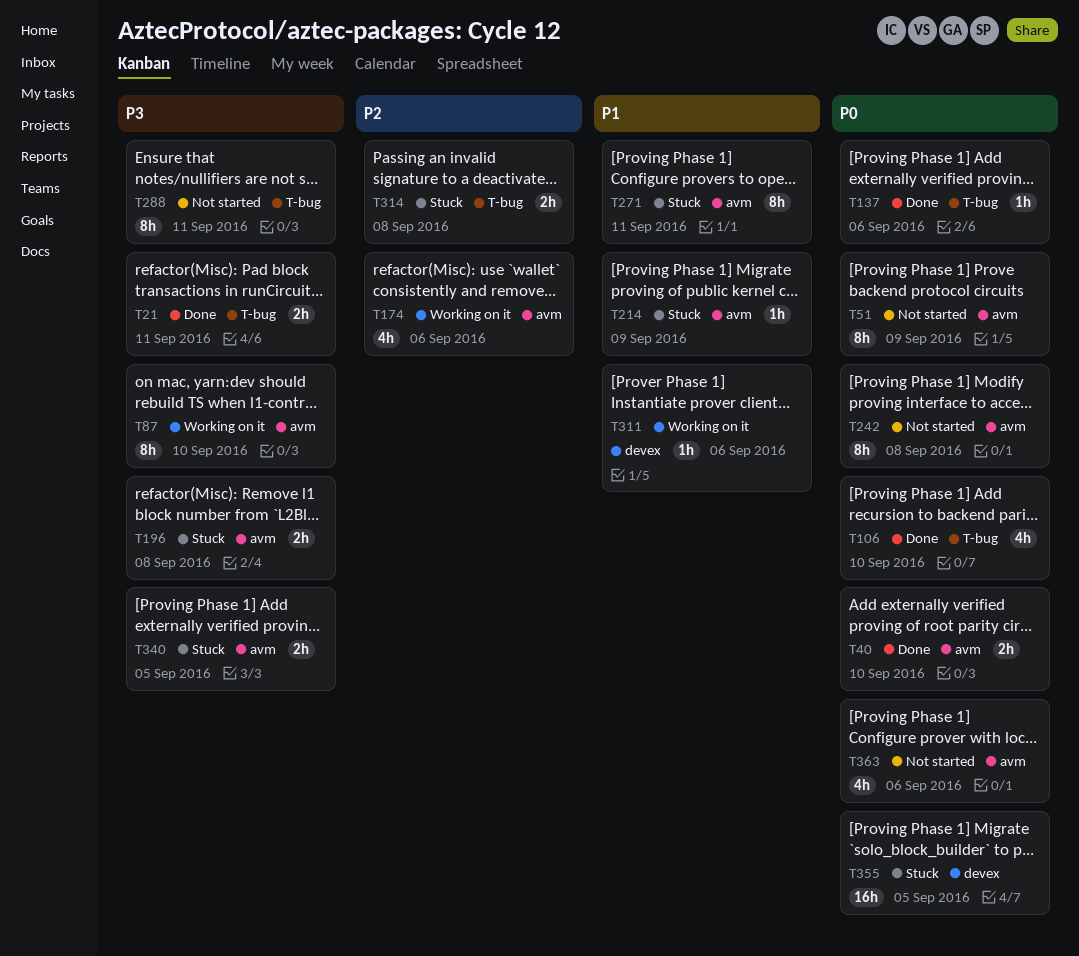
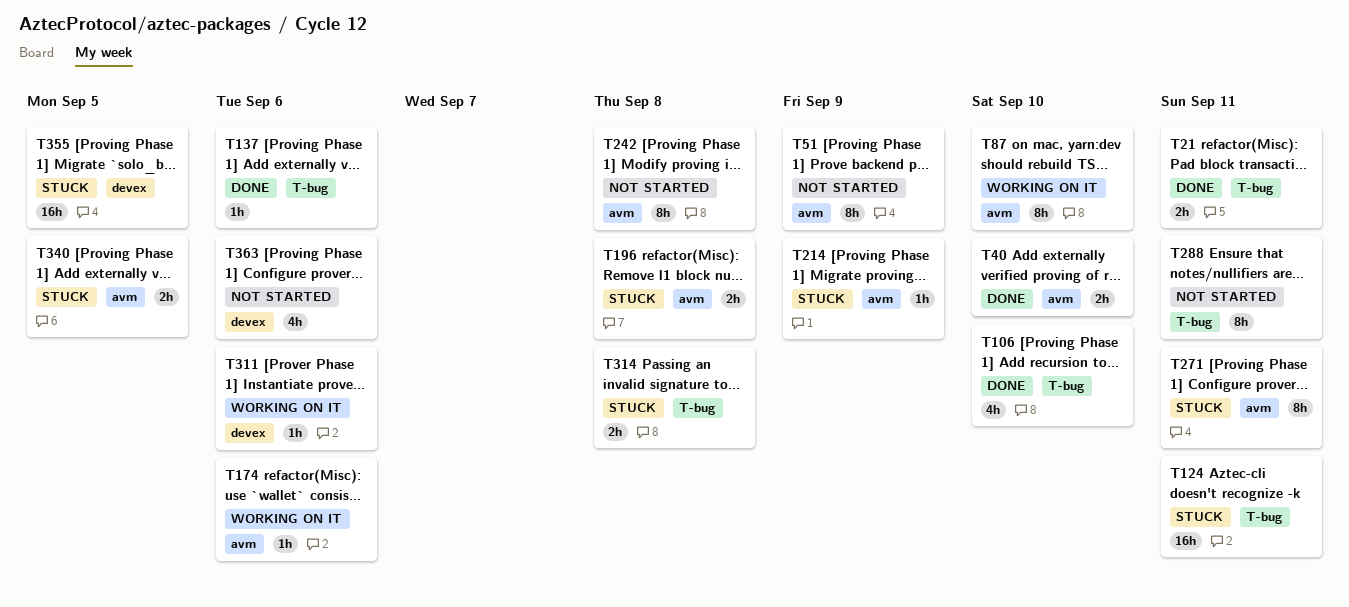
T124: none -> present
T174, estimate: 4h -> 1h
T363, label: avm -> devex

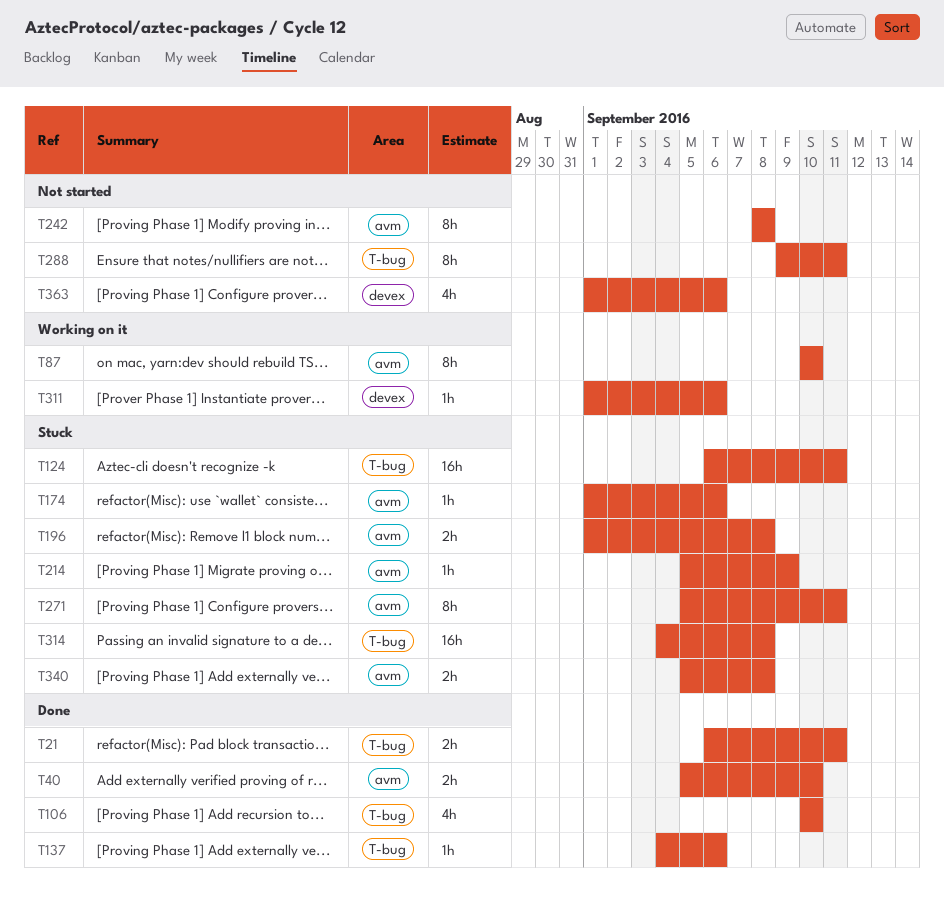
T51: present -> none
T174, status: Working on it -> Stuck
T314, estimate: 2h -> 16h
T340, due: Sep 5 -> Sep 8
T355: present -> none

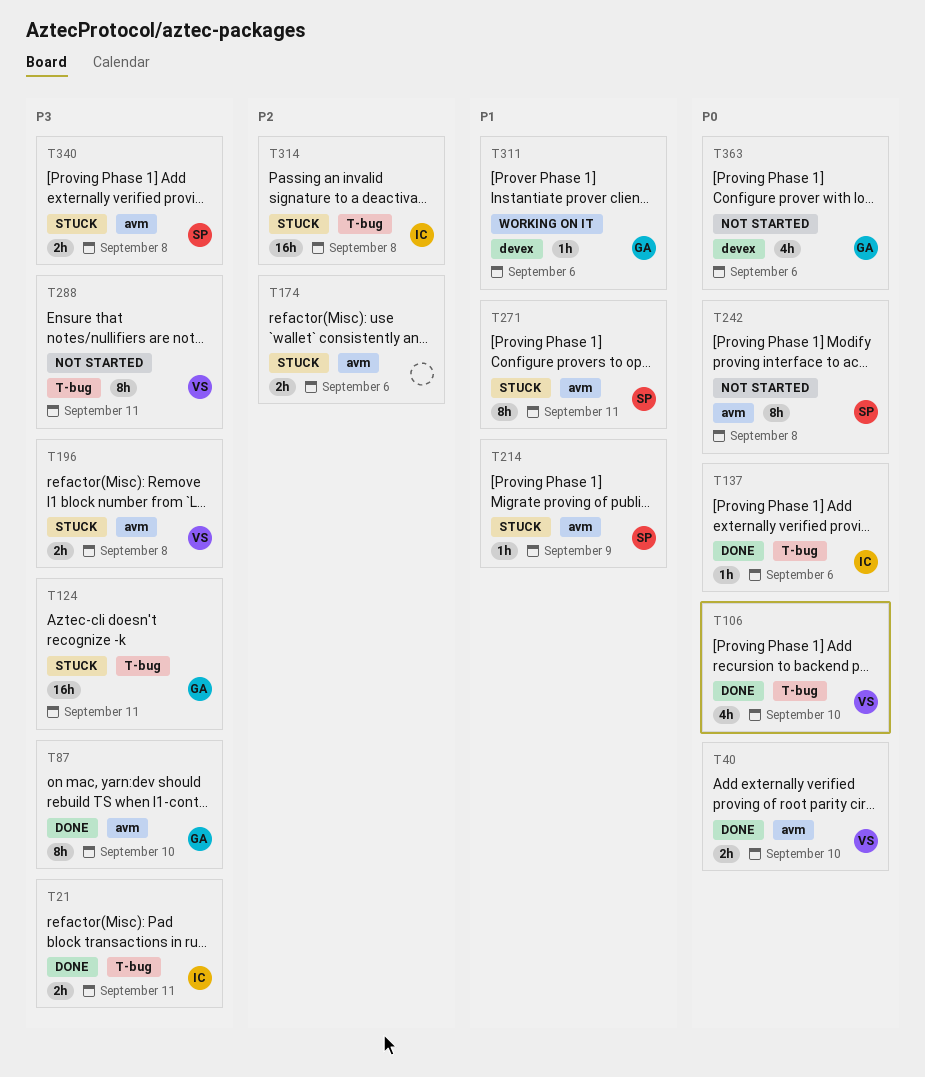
T87, status: Working on it -> Done
T174, estimate: 1h -> 2h

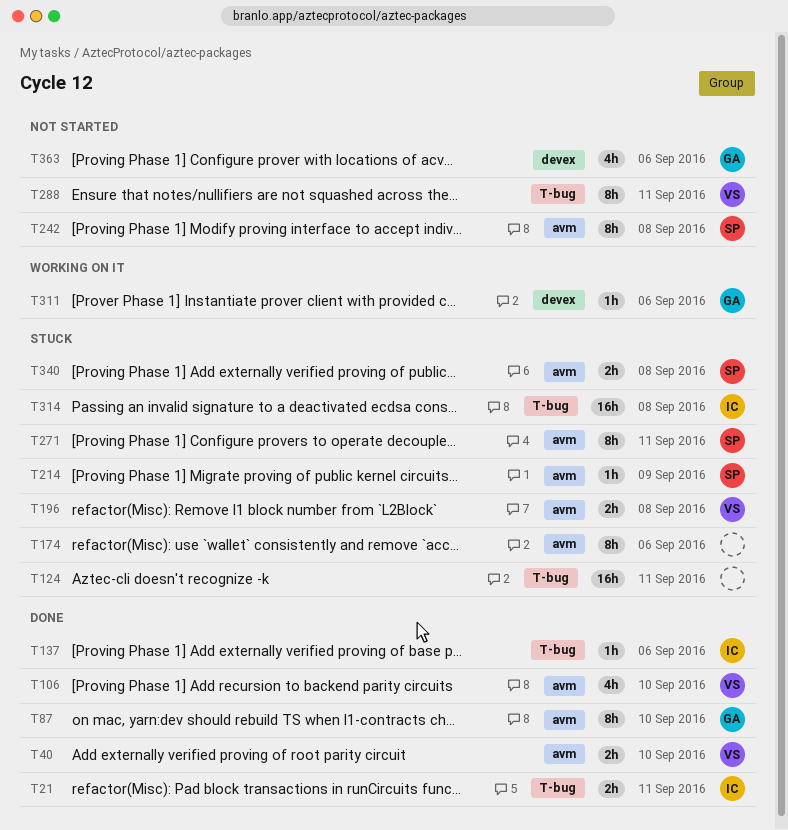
T106, label: T-bug -> avm
T124, owner: GA -> none
T174, estimate: 2h -> 8h

